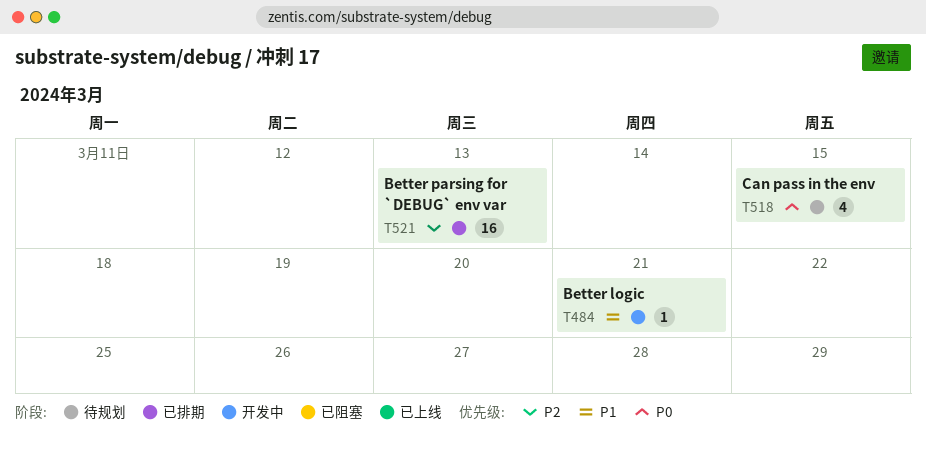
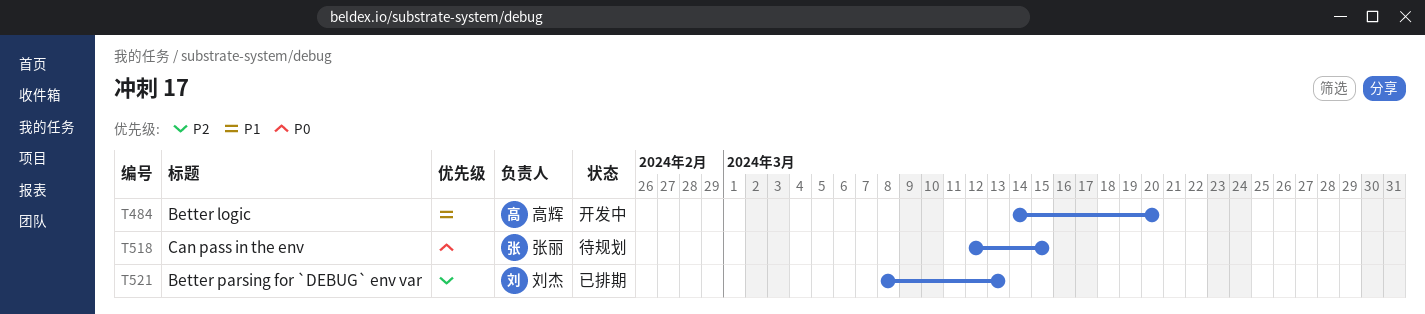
T484, due: Mar 21 -> Mar 20

